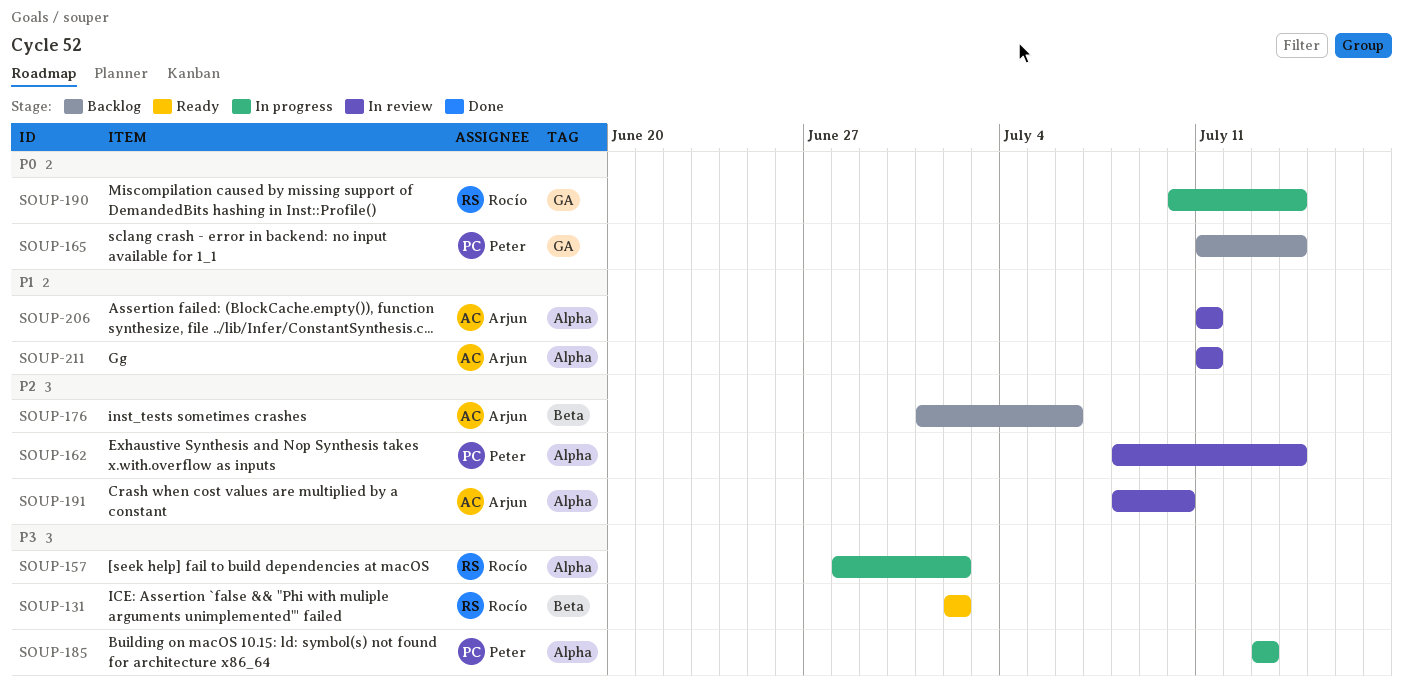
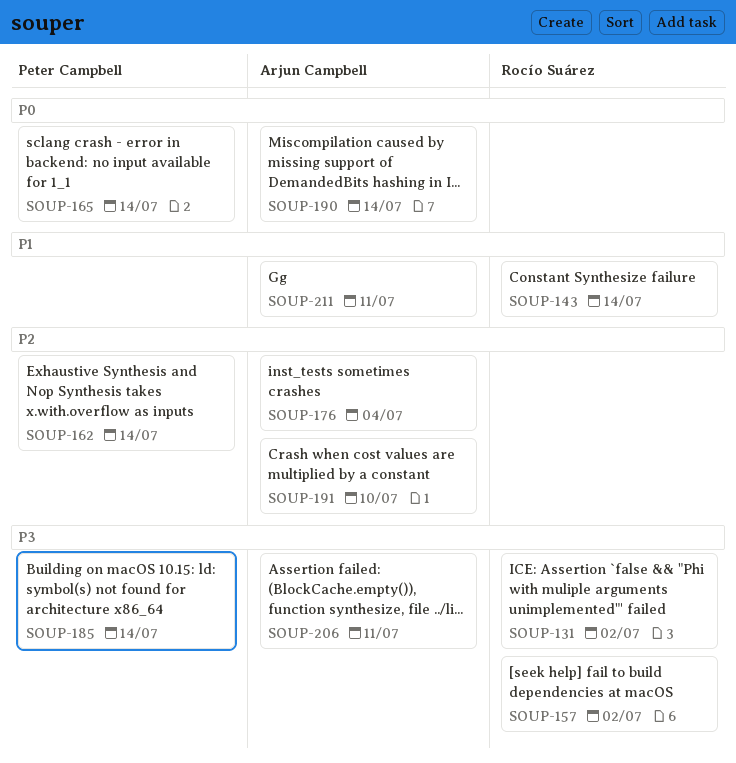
SOUP-143: none -> present
SOUP-176, due: Jul 6 -> Jul 4
SOUP-185, due: Jul 13 -> Jul 14
SOUP-190, owner: Rocío Suárez -> Arjun Campbell
SOUP-206, priority: P1 -> P3

